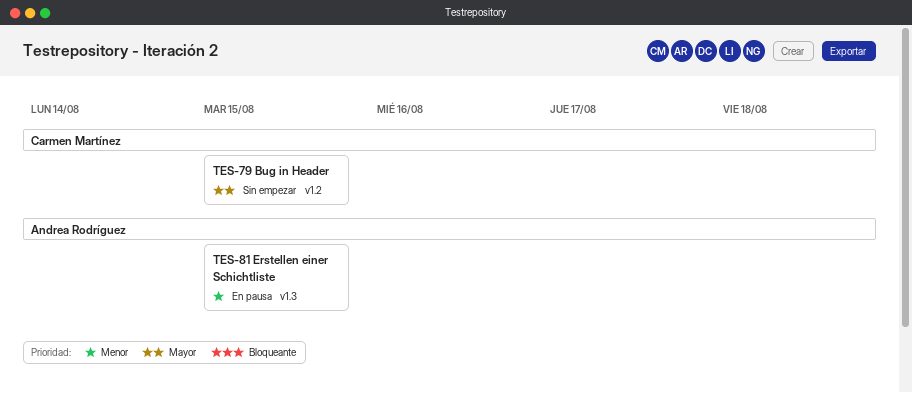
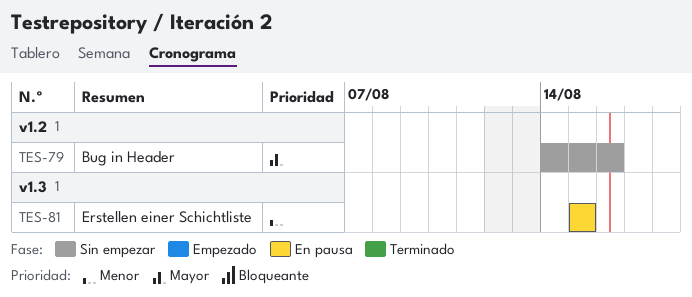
TES-79, due: Aug 15 -> Aug 16

